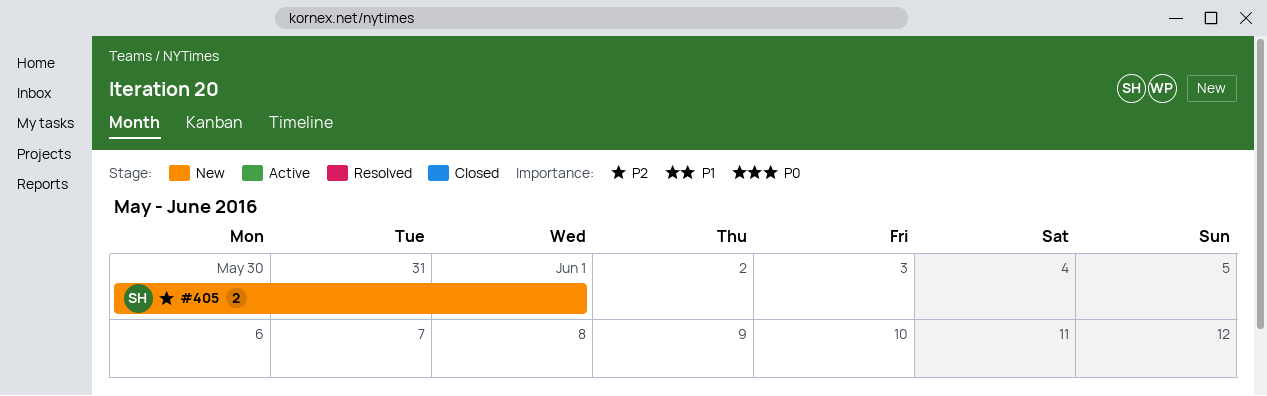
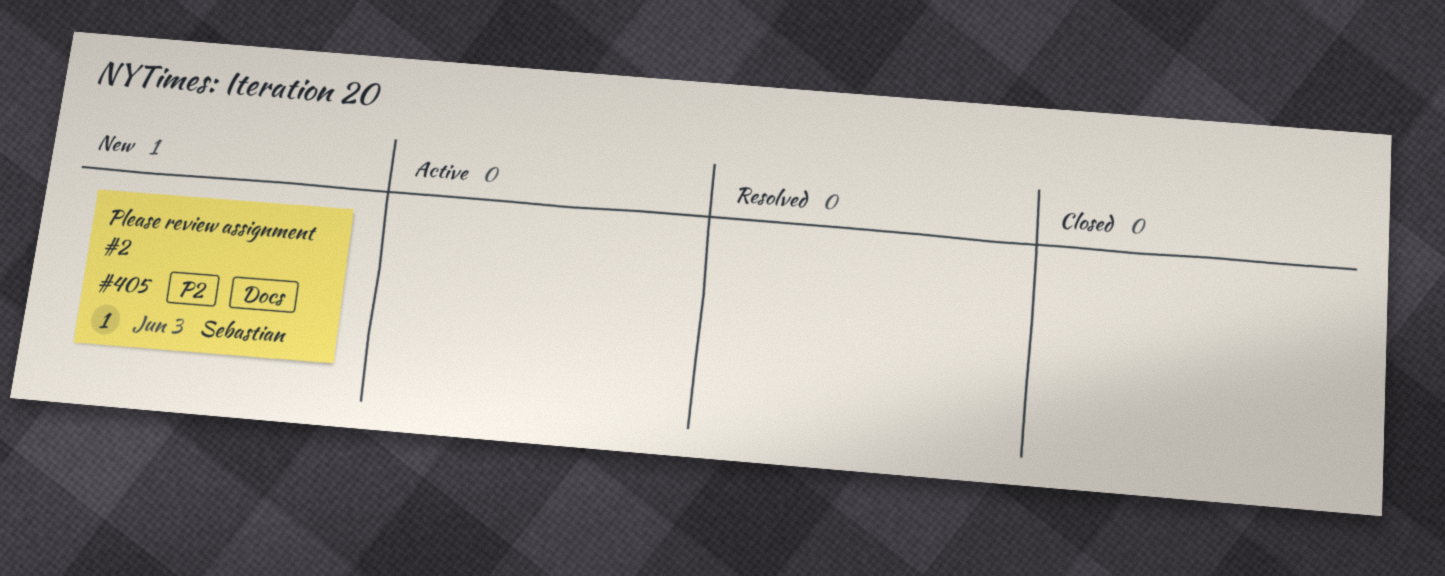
#405, estimate: 2 -> 1
#405, due: Jun 1 -> Jun 3

